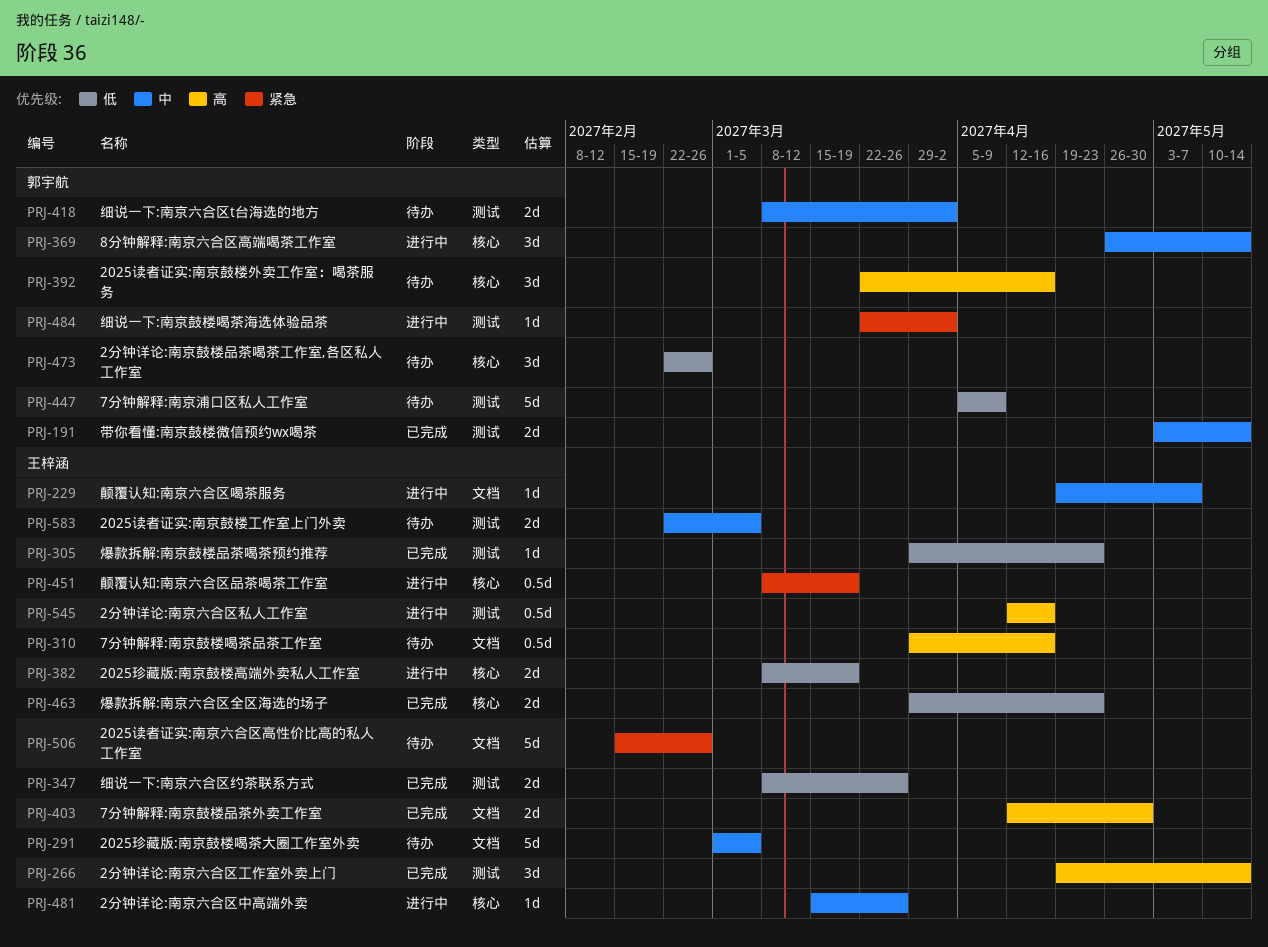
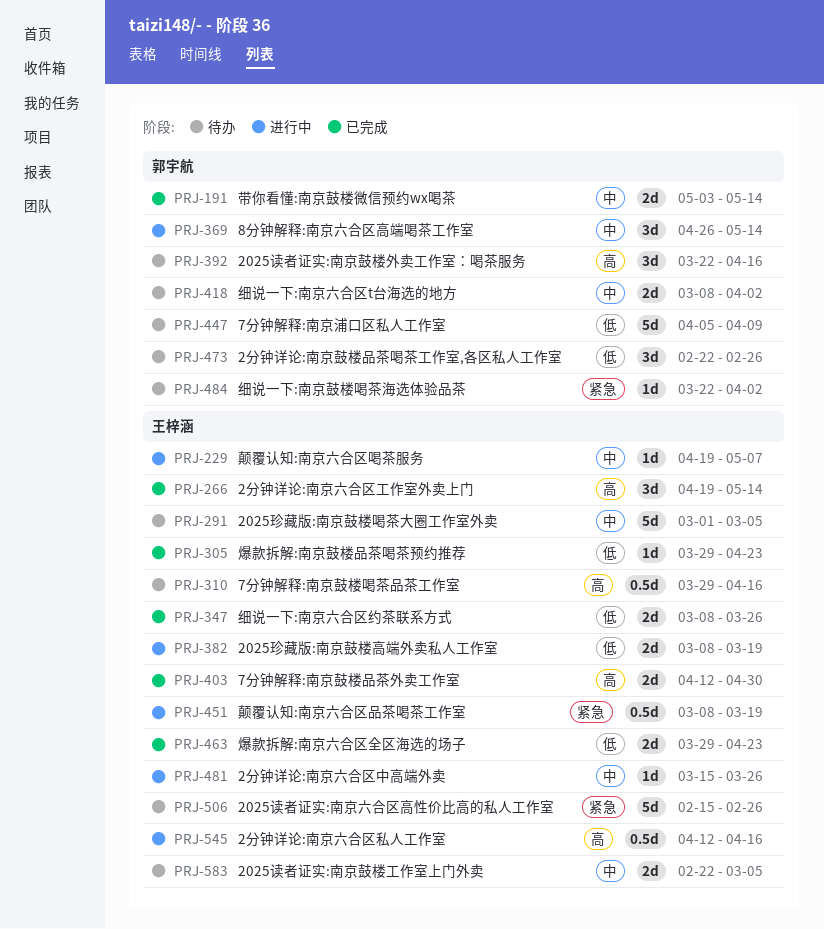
PRJ-484, status: 进行中 -> 待办

